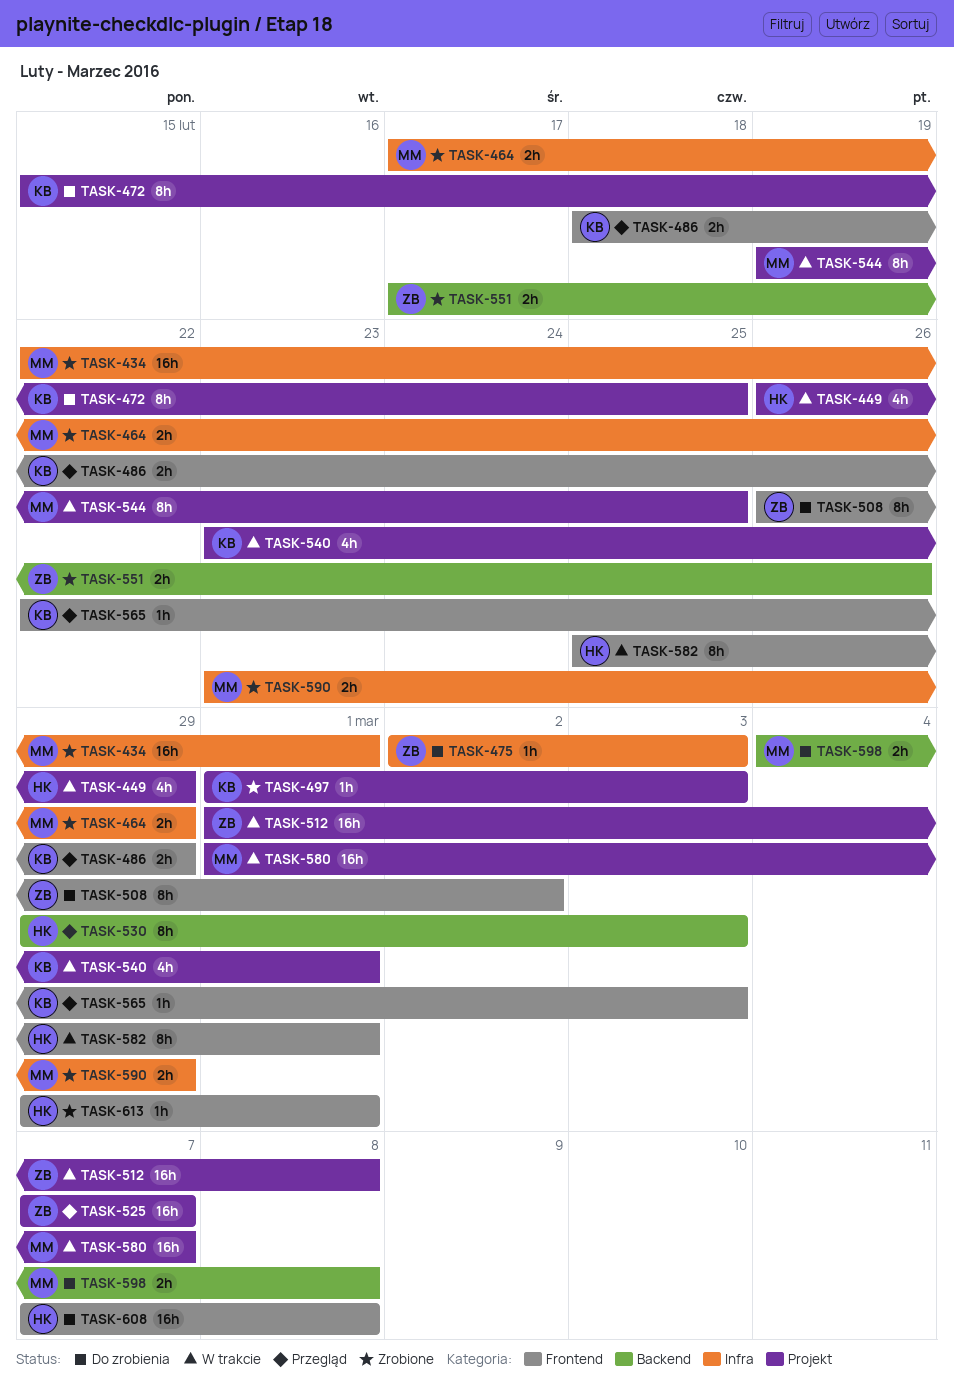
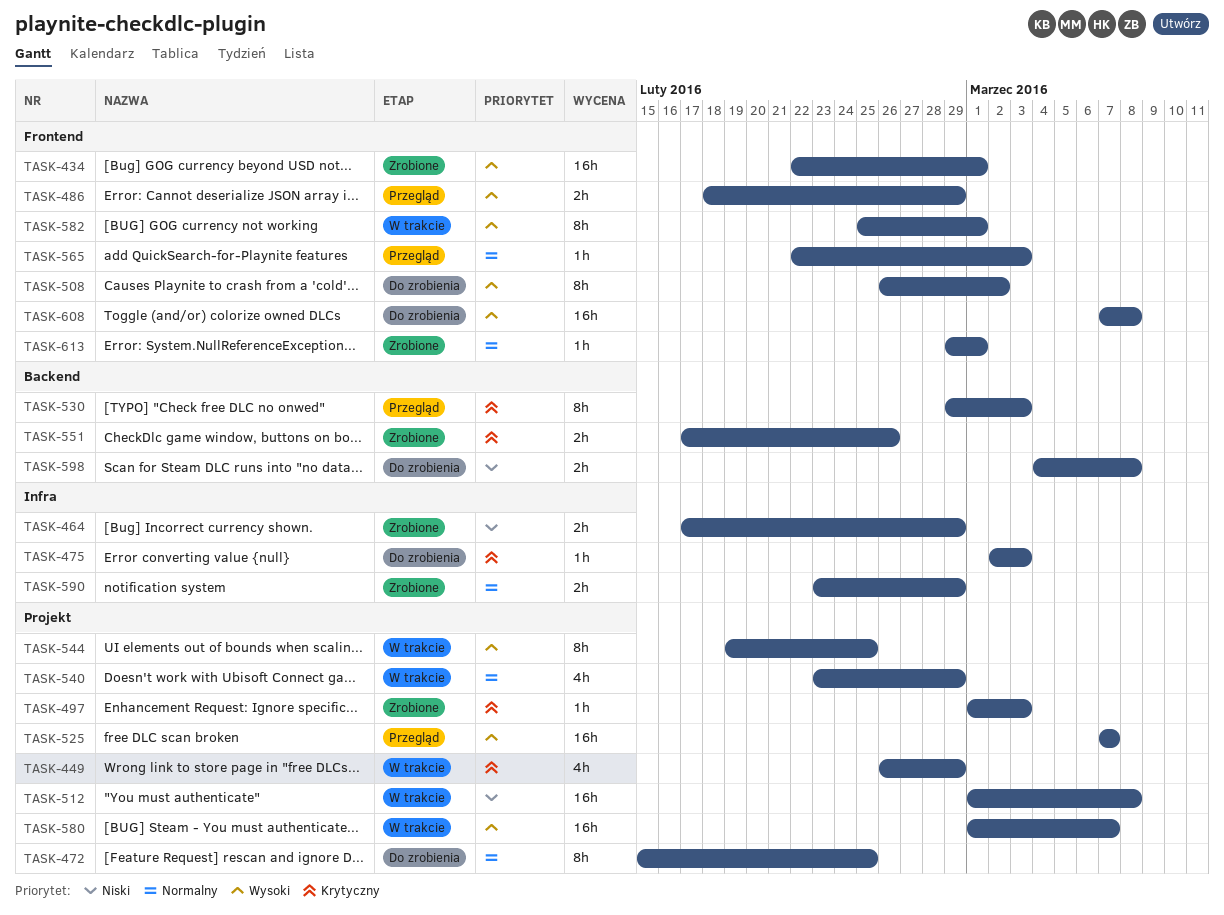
TASK-434, label: Infra -> Frontend
TASK-540, due: Mar 1 -> Feb 29

